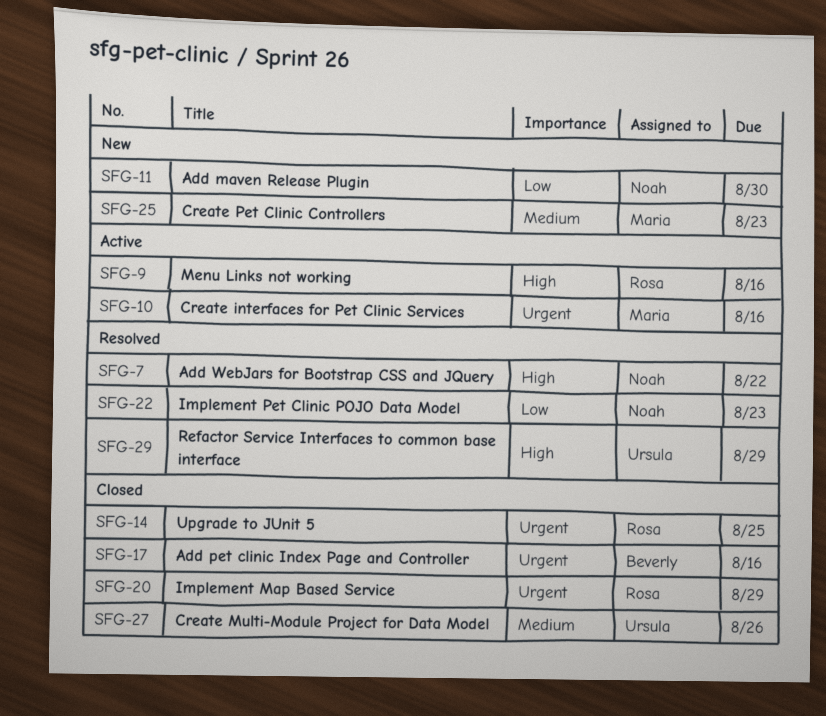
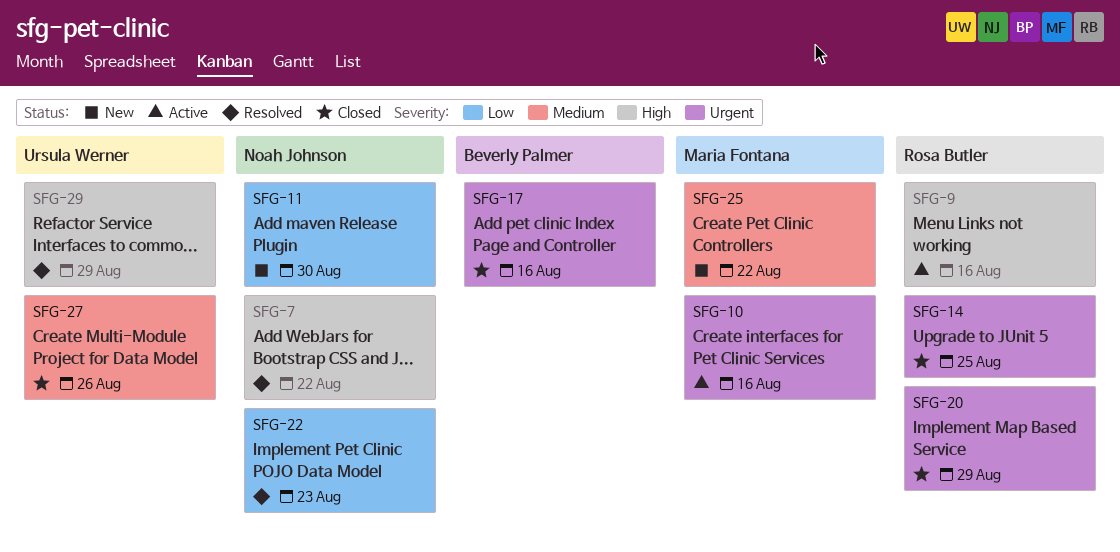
SFG-25, due: Aug 23 -> Aug 22

